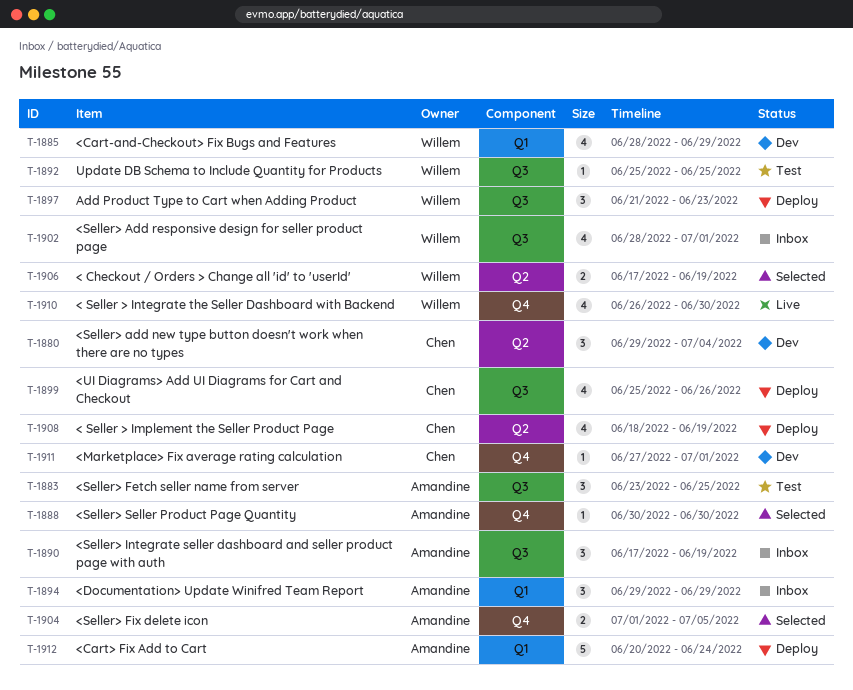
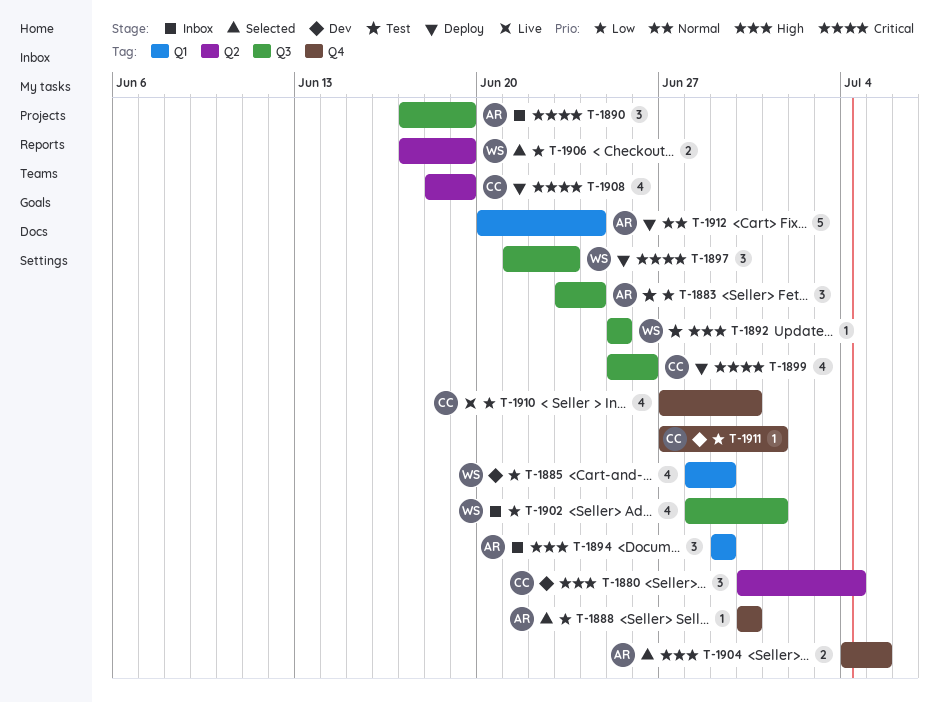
T-1880, start: Jun 29 -> Jun 30
T-1883, due: Jun 25 -> Jun 24
T-1904, start: Jul 1 -> Jul 4
T-1910, owner: Willem -> Chen
T-1910, start: Jun 26 -> Jun 27

